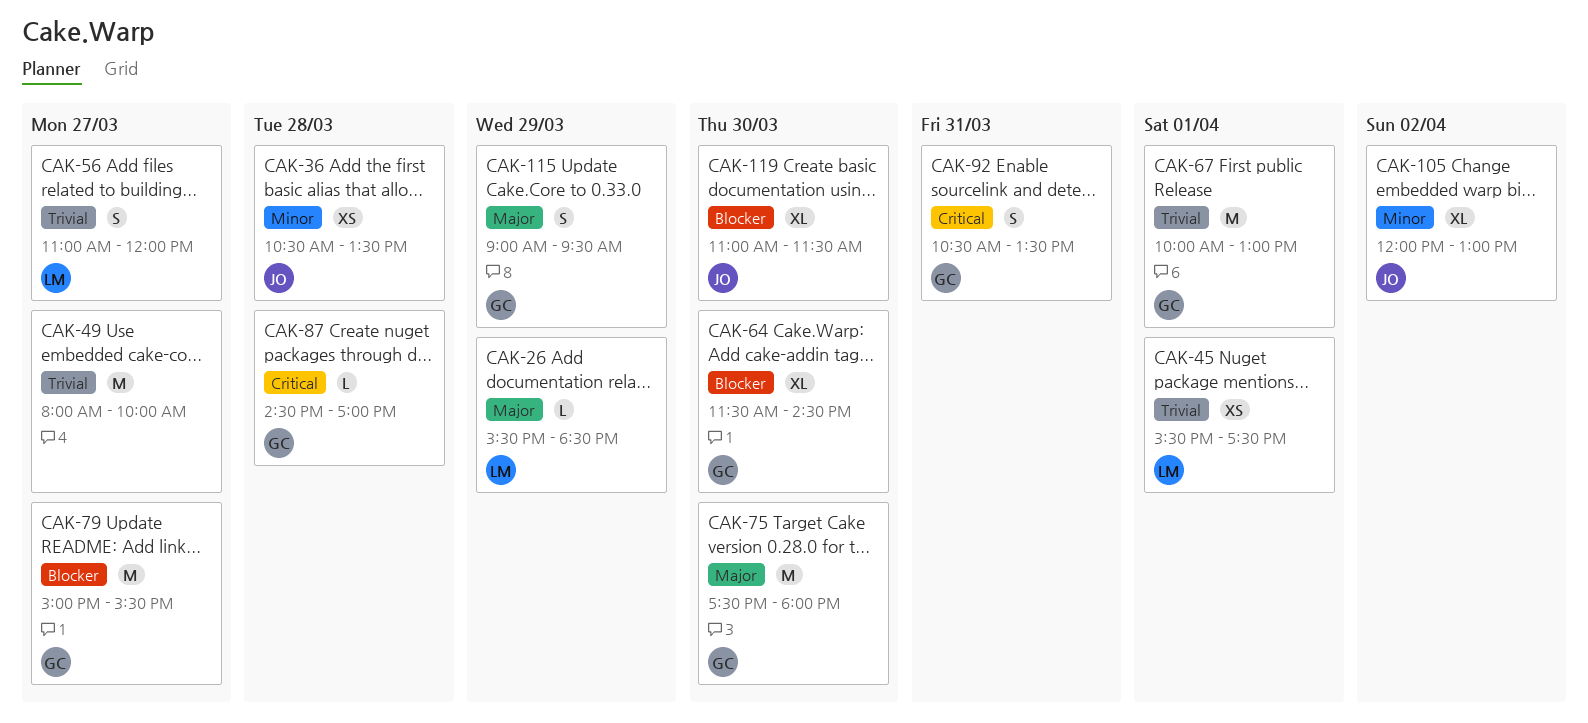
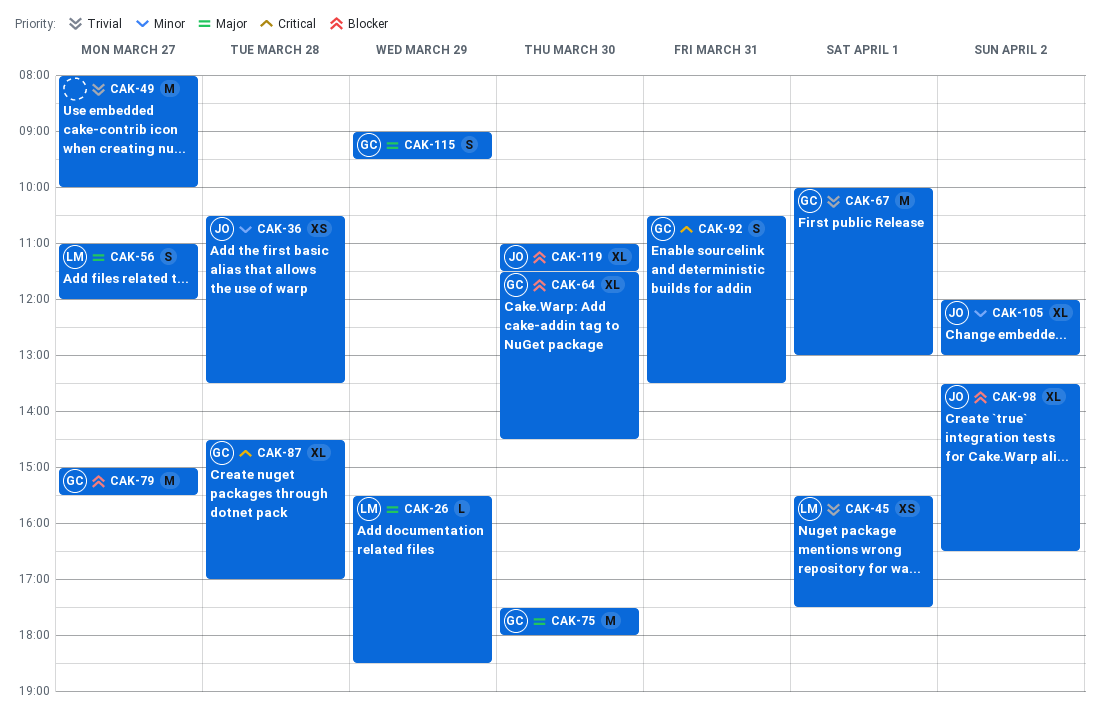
CAK-56, priority: Trivial -> Major
CAK-87, estimate: L -> XL
CAK-98: none -> present

